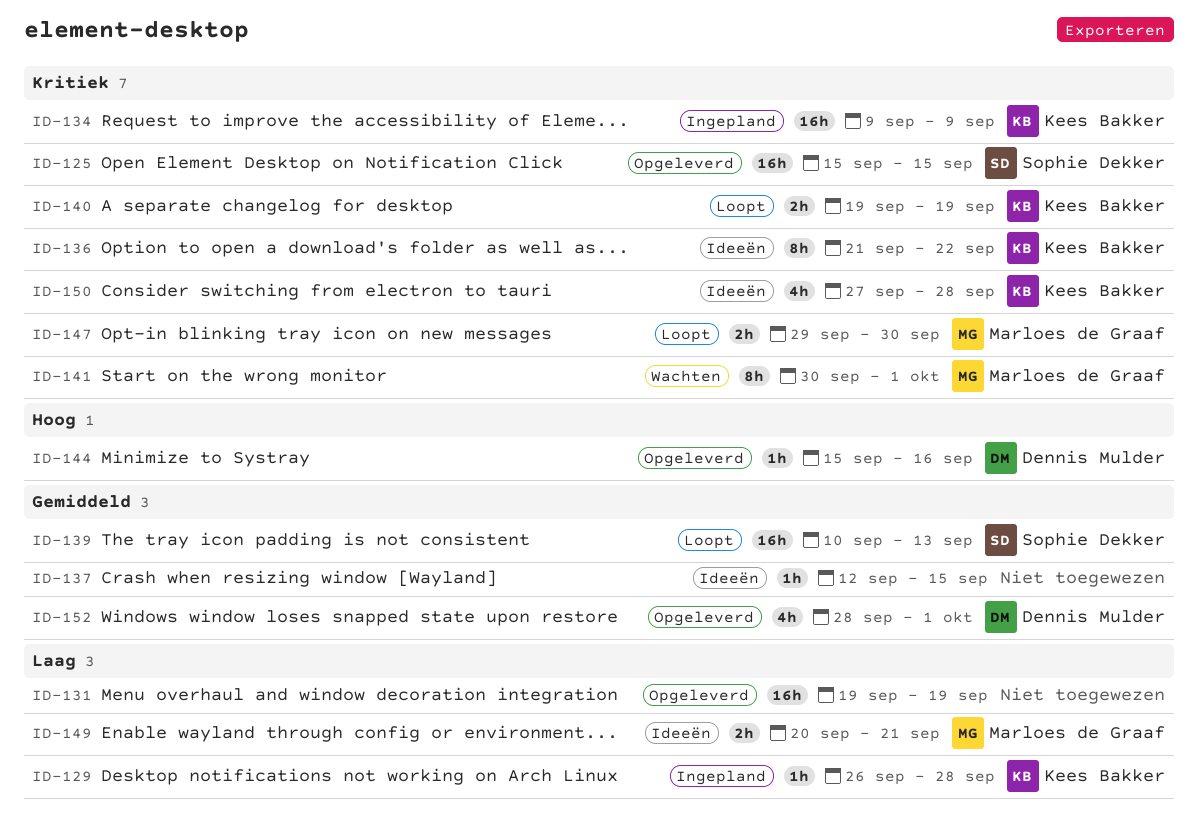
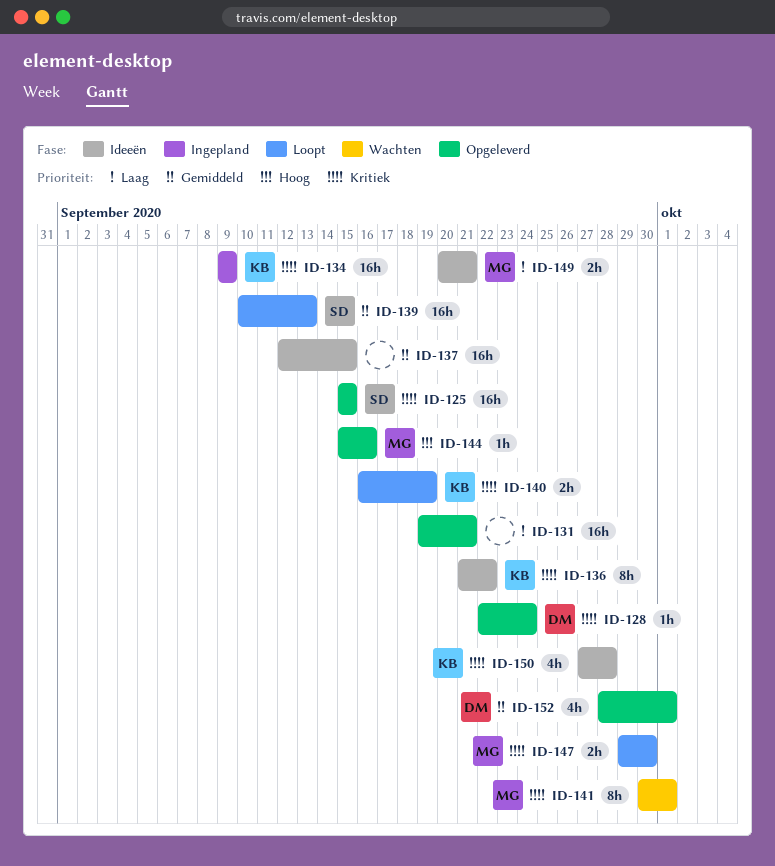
ID-128: none -> present
ID-129: present -> none
ID-131, due: Sep 19 -> Sep 21
ID-137, estimate: 1h -> 16h
ID-140, start: Sep 19 -> Sep 16
ID-144, owner: Dennis Mulder -> Marloes de Graaf

